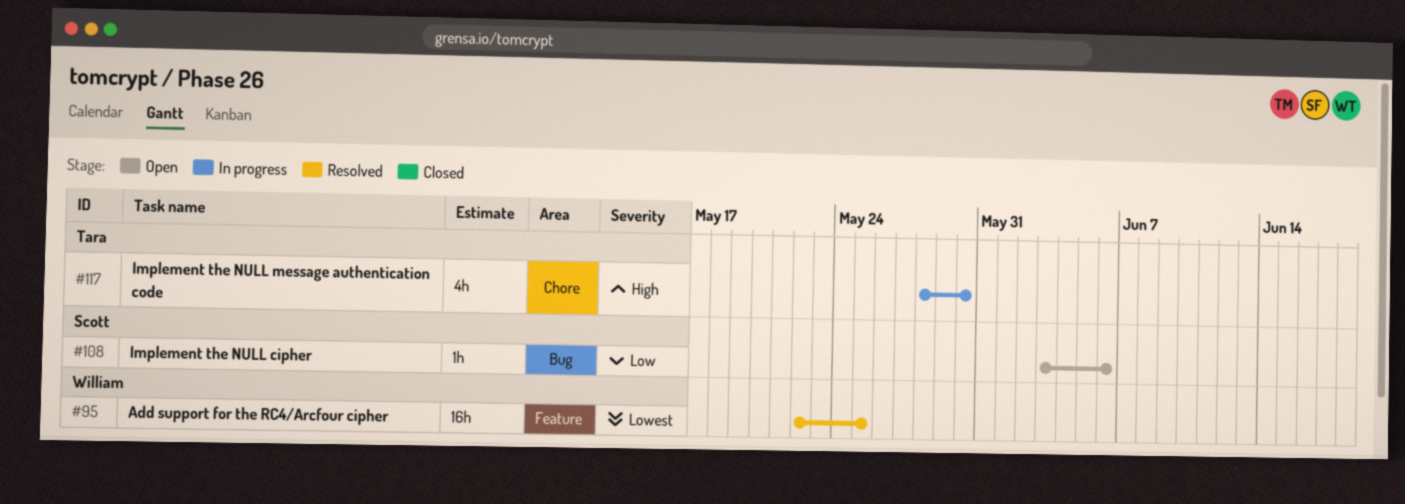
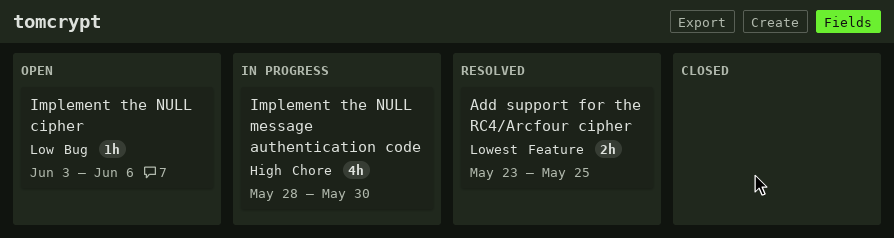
Add support for the RC4/Arcfour cipher, estimate: 16h -> 2h
Add support for the RC4/Arcfour cipher, start: May 22 -> May 23

